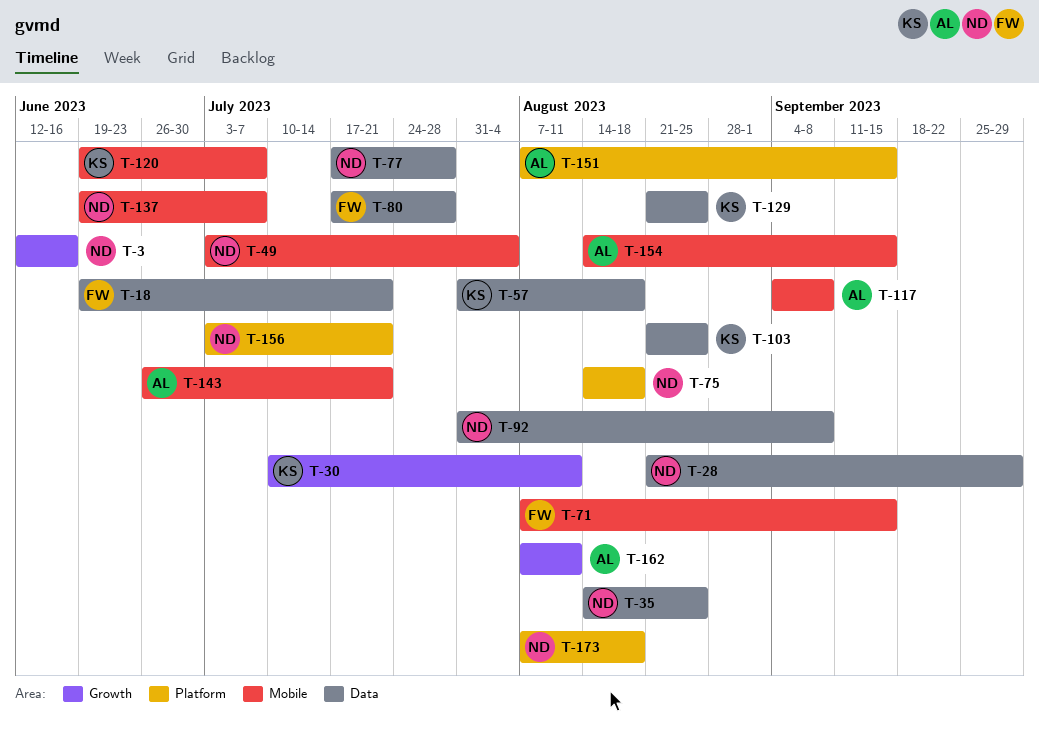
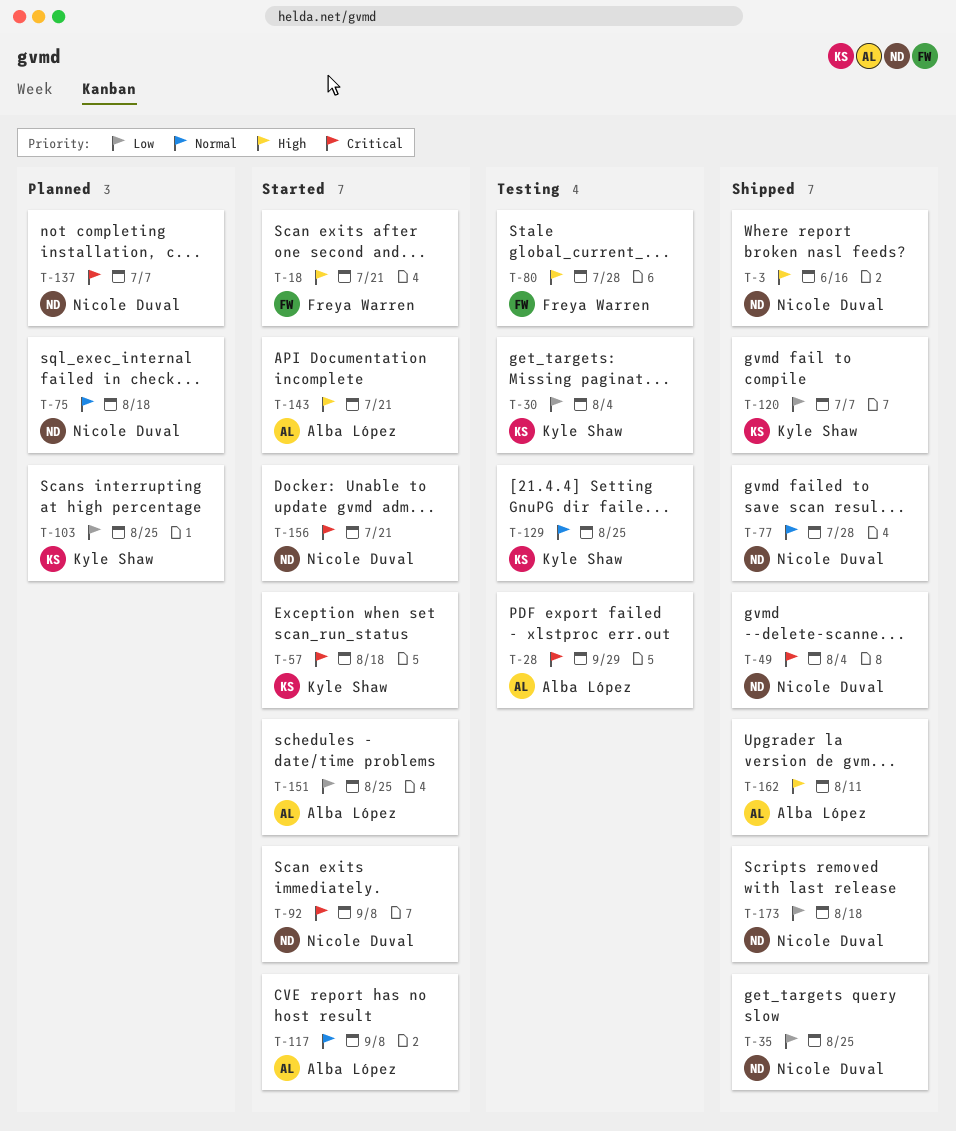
T-28, owner: Nicole Duval -> Alba López
T-30, due: Aug 11 -> Aug 4
T-71: present -> none
T-151, due: Sep 15 -> Aug 25
T-154: present -> none

